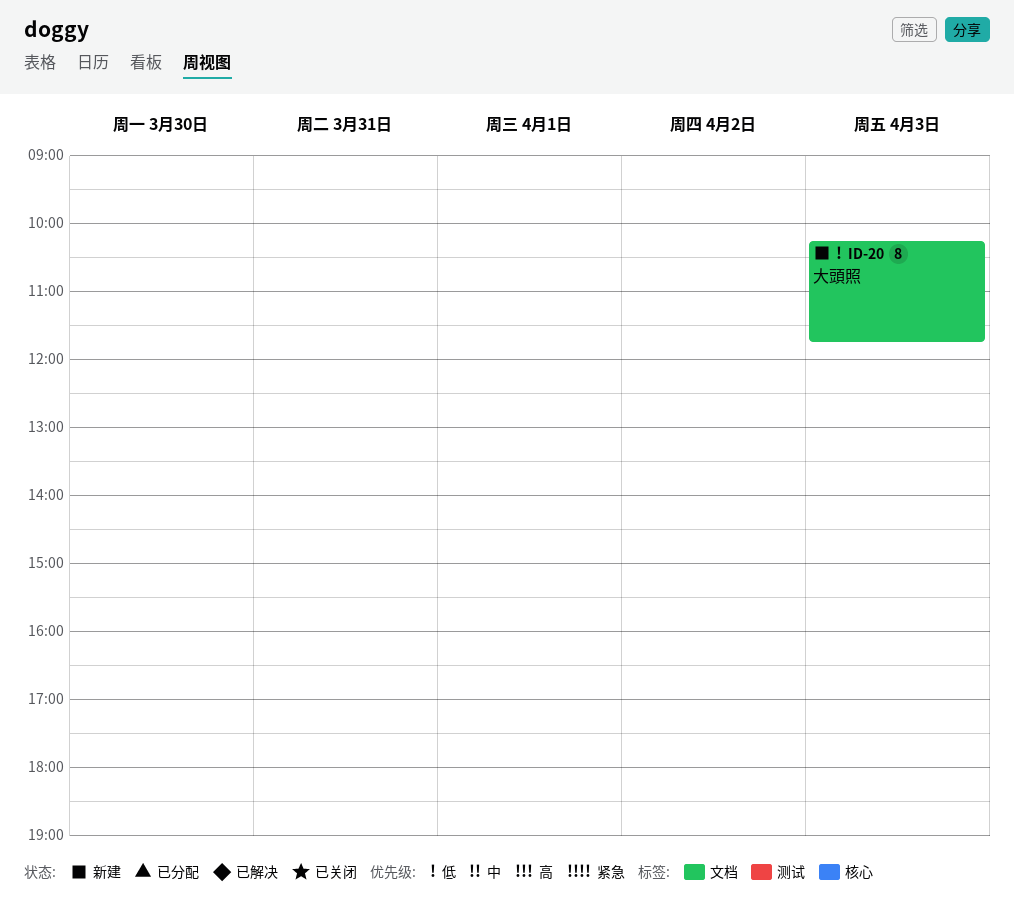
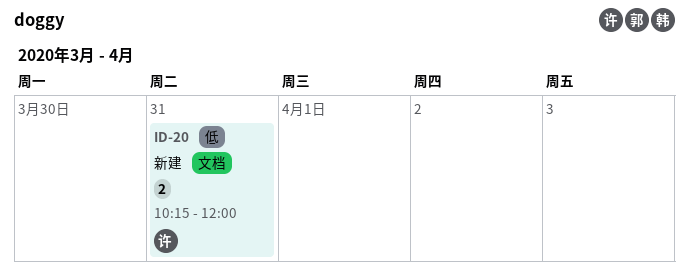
ID-20, estimate: 8 -> 2
ID-20, day: Apr 3 -> Mar 31
ID-20, ends: 11:45 -> 12:00

